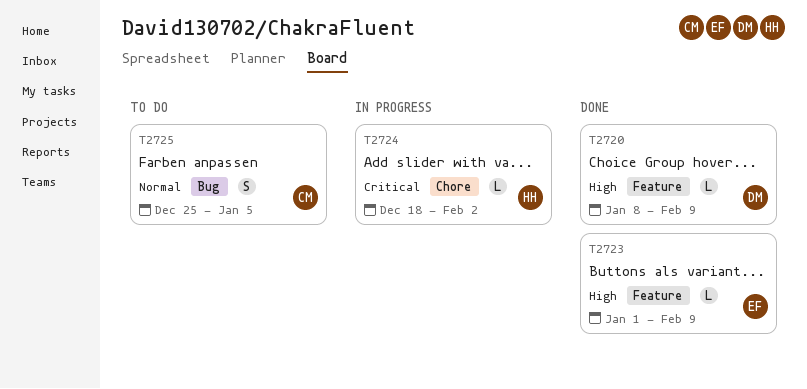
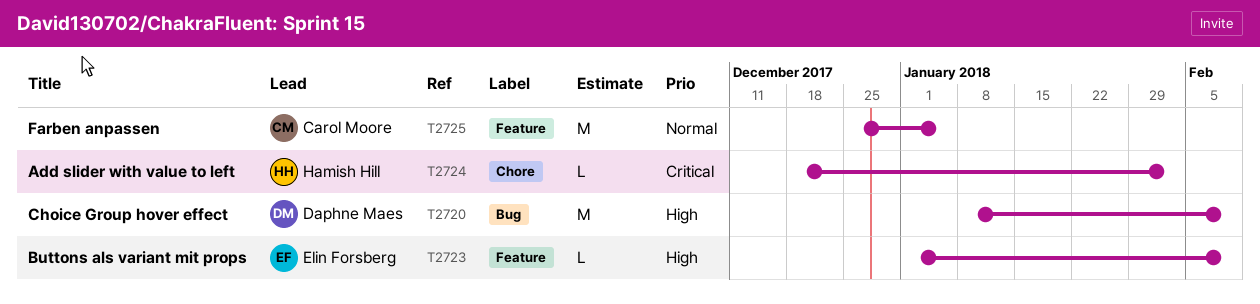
T2720, label: Feature -> Bug
T2720, estimate: L -> M
T2725, label: Bug -> Feature
T2725, estimate: S -> M

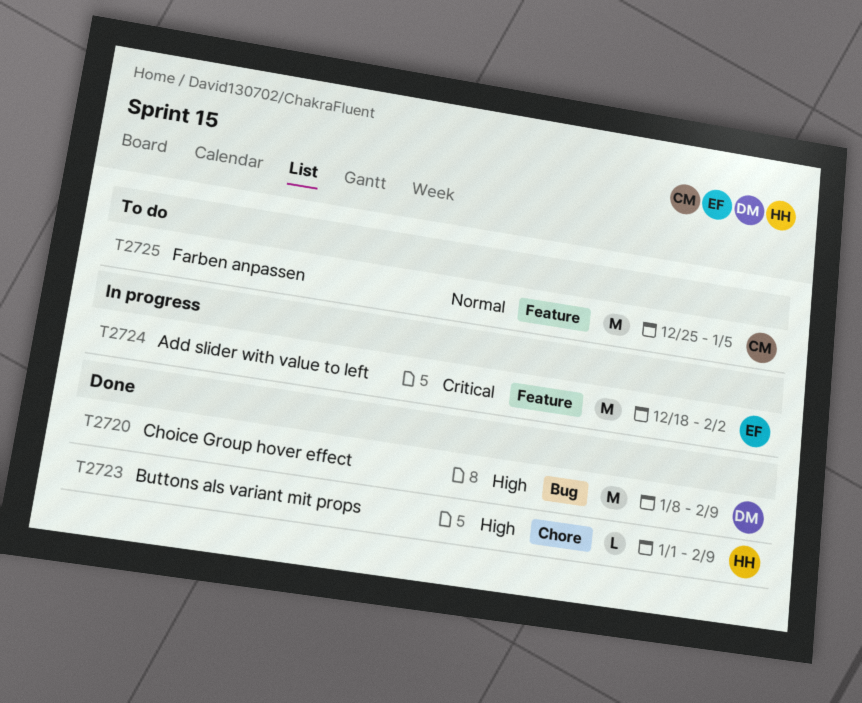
T2723, owner: Elin Forsberg -> Hamish Hill
T2723, label: Feature -> Chore
T2724, owner: Hamish Hill -> Elin Forsberg
T2724, label: Chore -> Feature
T2724, estimate: L -> M

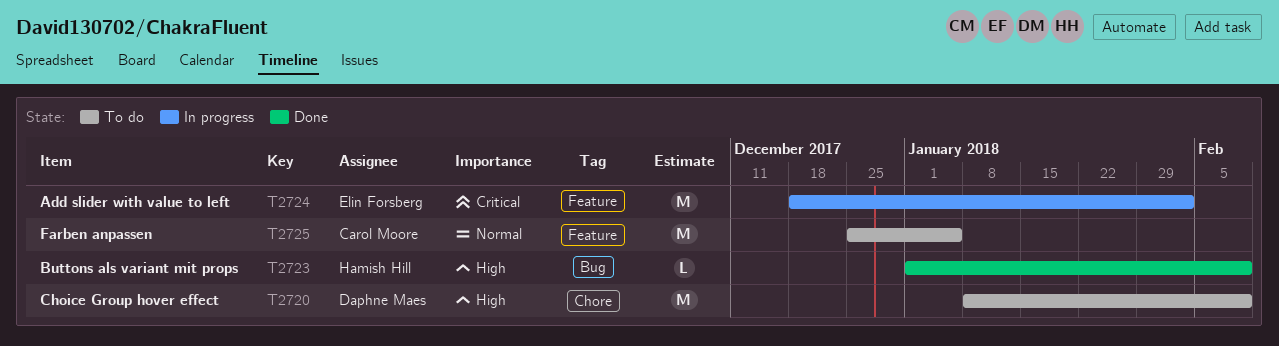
T2720, status: Done -> To do
T2720, label: Bug -> Chore
T2723, label: Chore -> Bug

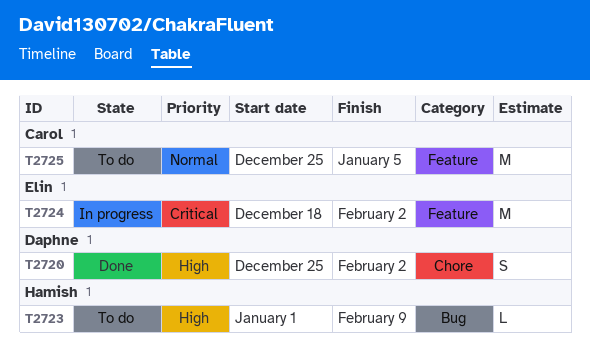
T2720, status: To do -> Done
T2720, estimate: M -> S
T2720, start: Jan 8 -> Dec 25
T2720, due: Feb 9 -> Feb 2
T2723, status: Done -> To do

